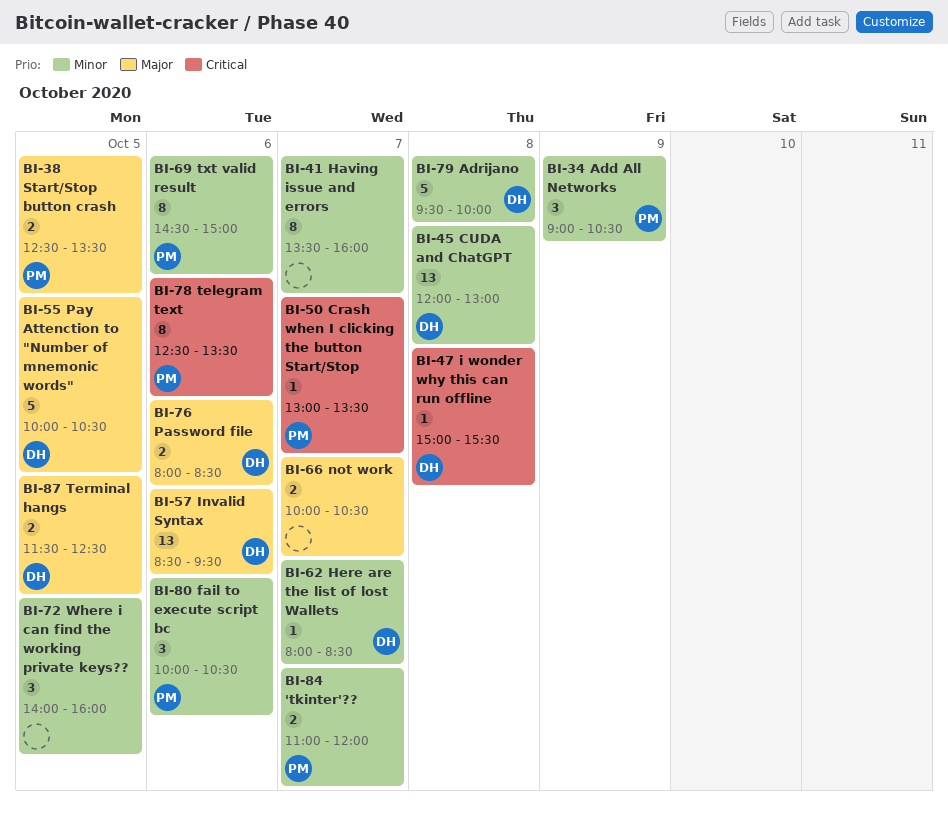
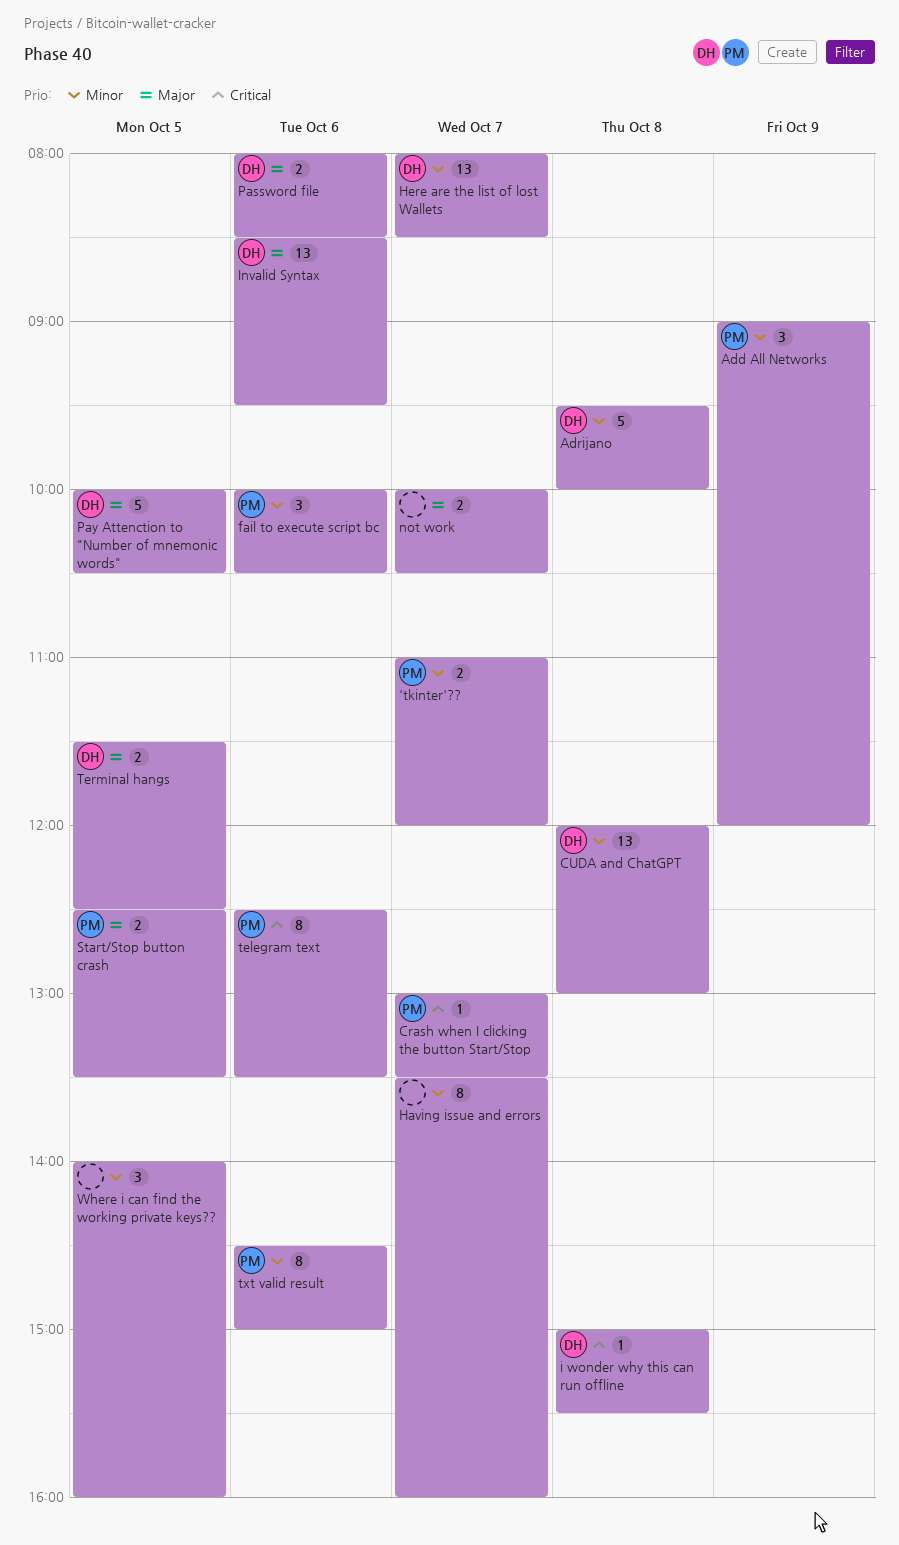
Add All Networks, ends: 10:30 -> 12:00
Here are the list of lost Wallets, estimate: 1 -> 13

